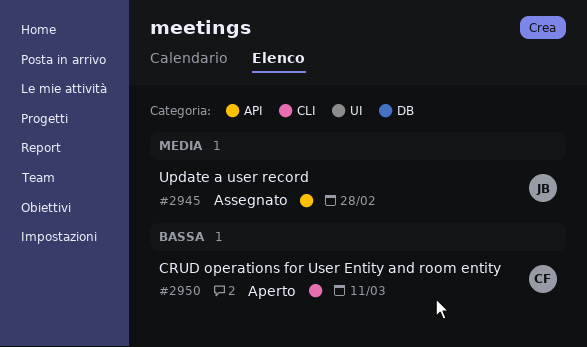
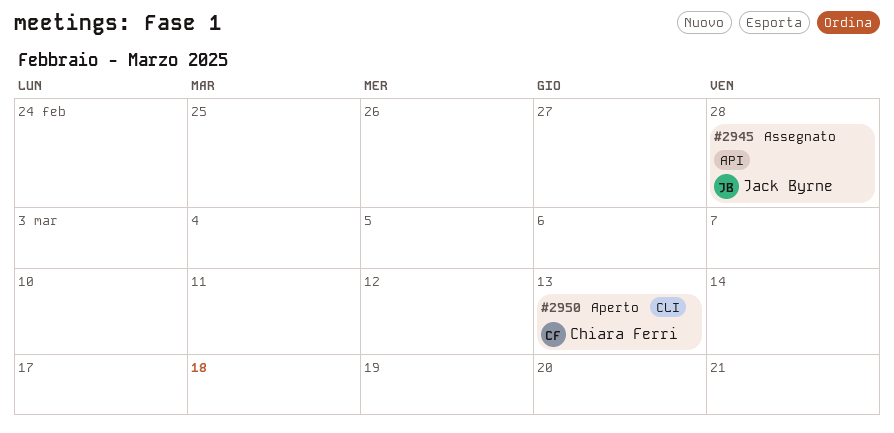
#2950, due: Mar 11 -> Mar 13

